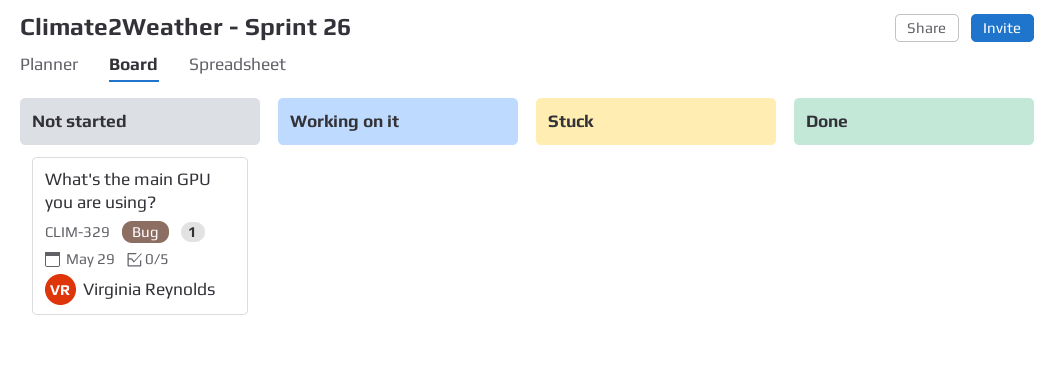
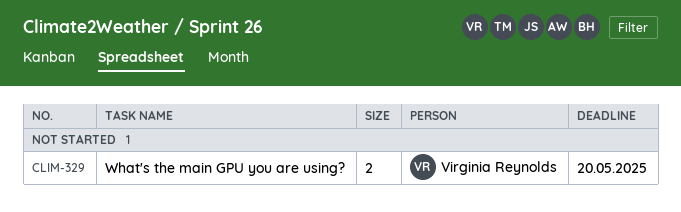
CLIM-329, estimate: 1 -> 2
CLIM-329, due: May 29 -> May 20

